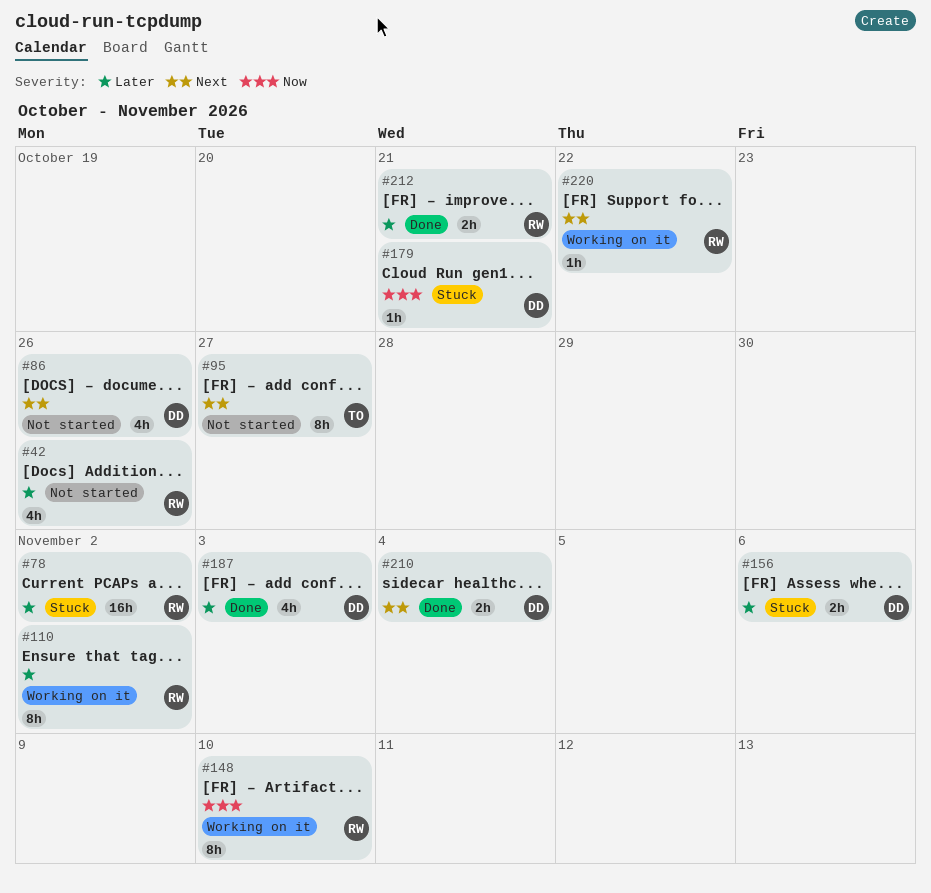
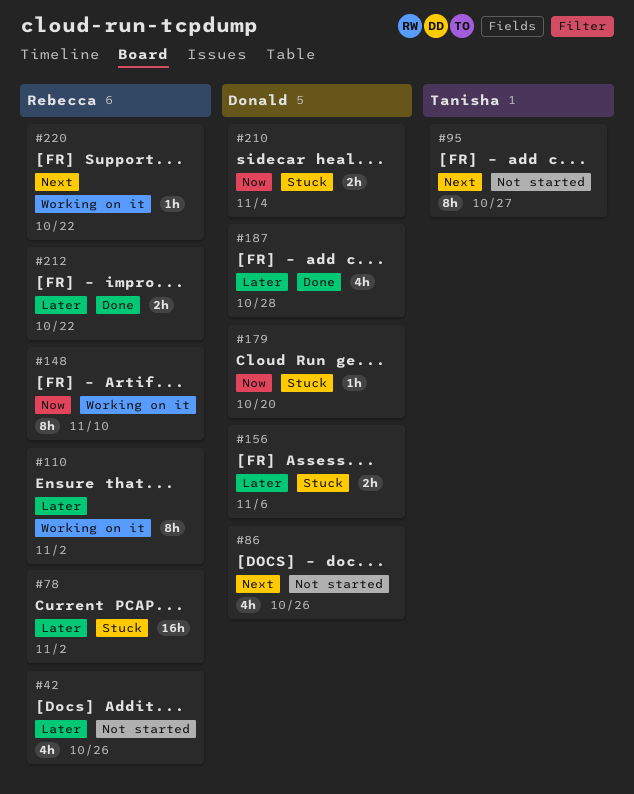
#179, due: Oct 21 -> Oct 20
#187, due: Nov 3 -> Oct 28
#210, status: Done -> Stuck
#210, priority: Next -> Now
#212, due: Oct 21 -> Oct 22

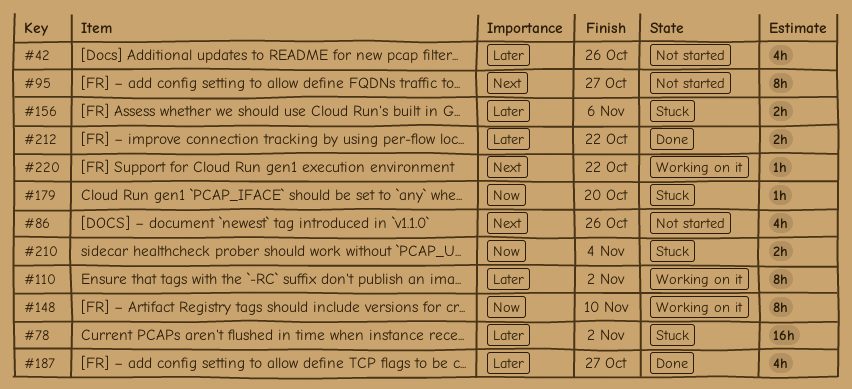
#187, due: Oct 28 -> Oct 27

